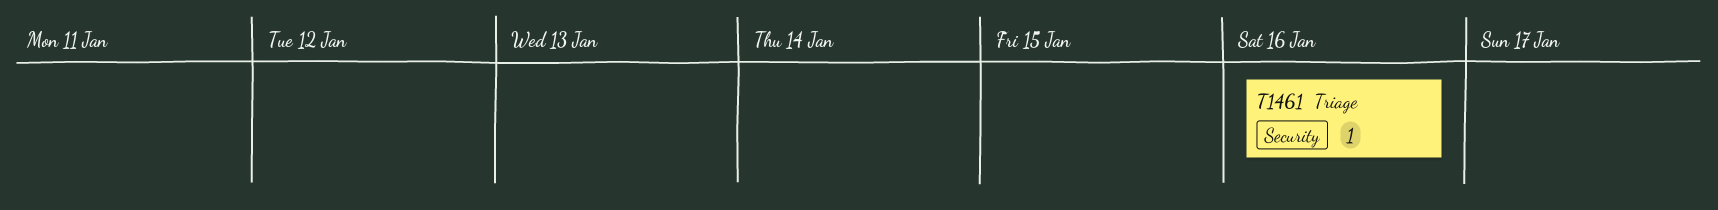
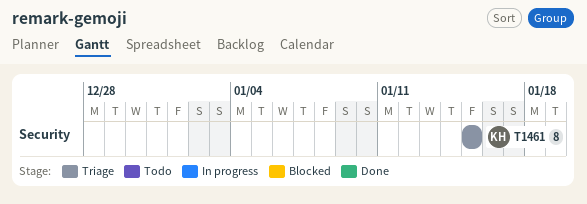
T1461, estimate: 1 -> 8
T1461, due: Jan 16 -> Jan 15

